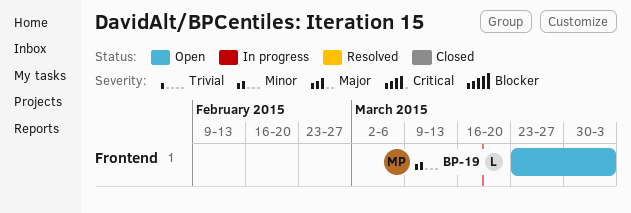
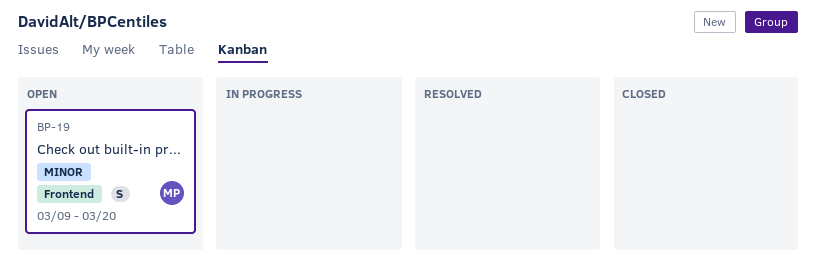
BP-19, estimate: L -> S
BP-19, start: Mar 23 -> Mar 9
BP-19, due: Apr 3 -> Mar 20

